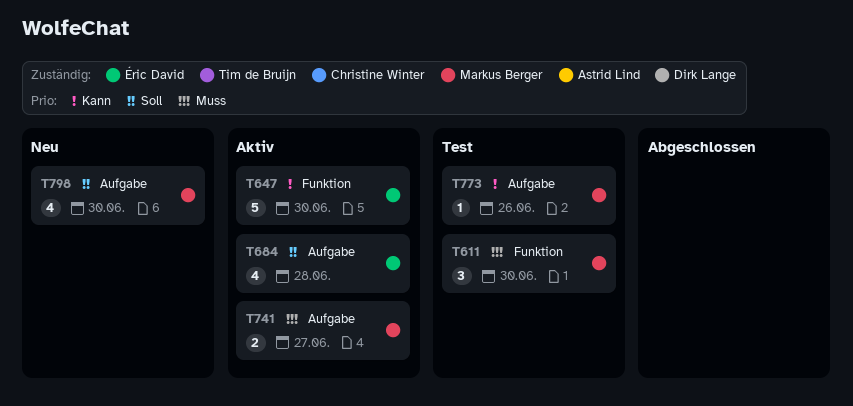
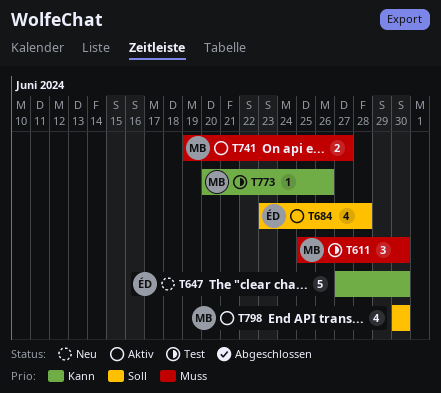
T647, status: Aktiv -> Neu
T798, status: Neu -> Aktiv

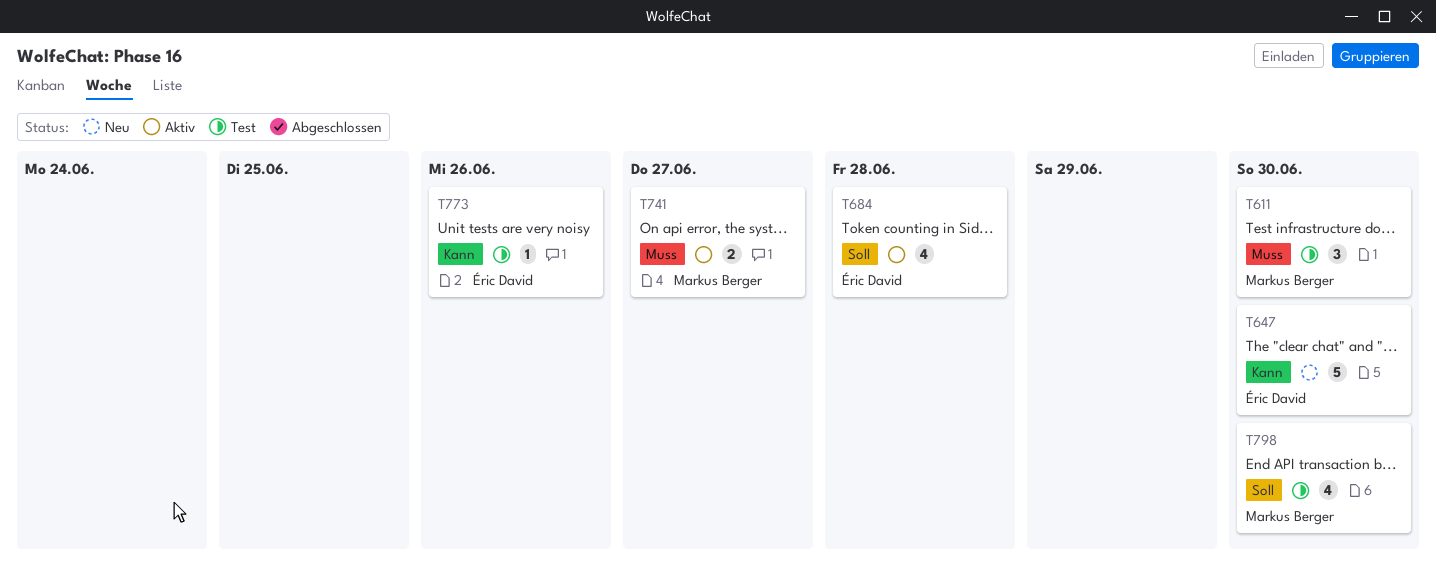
T773, owner: Markus Berger -> Éric David
T798, status: Aktiv -> Test

